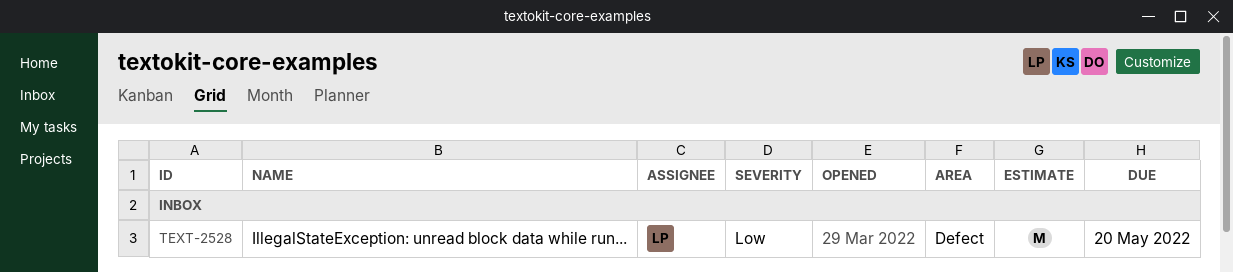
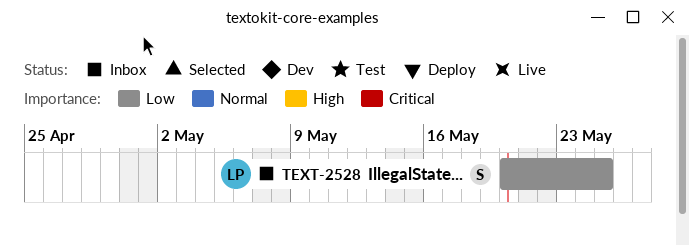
TEXT-2528, estimate: M -> S
TEXT-2528, due: May 20 -> May 25

